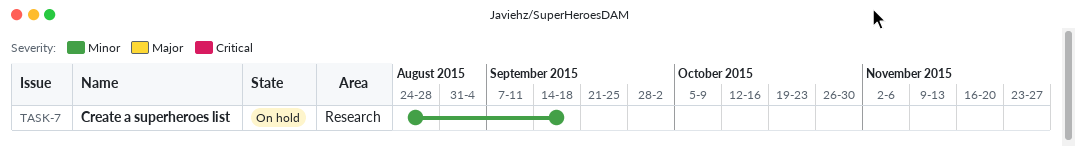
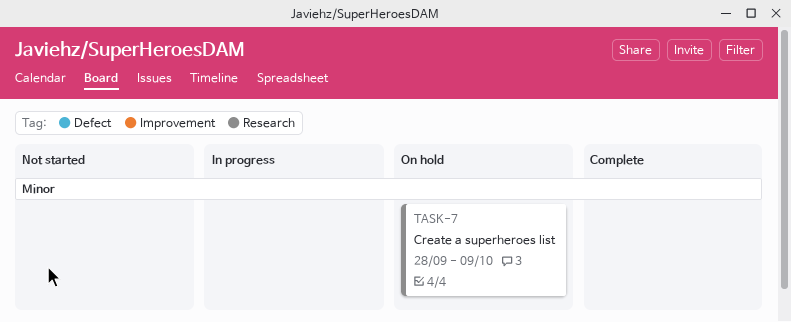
TASK-7, start: Aug 24 -> Sep 28
TASK-7, due: Sep 18 -> Oct 9

